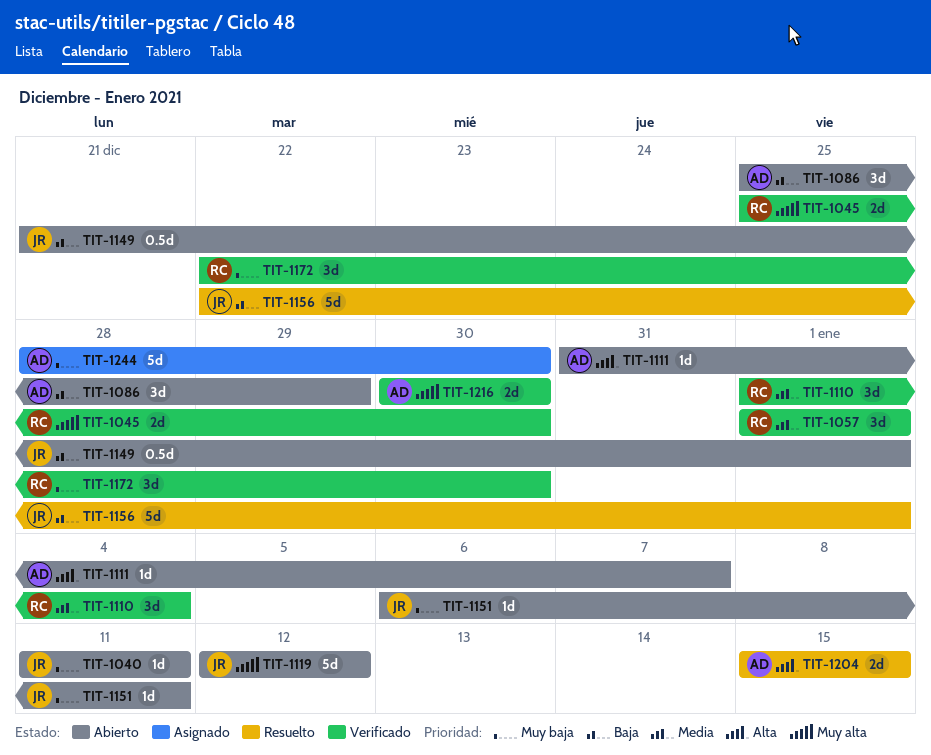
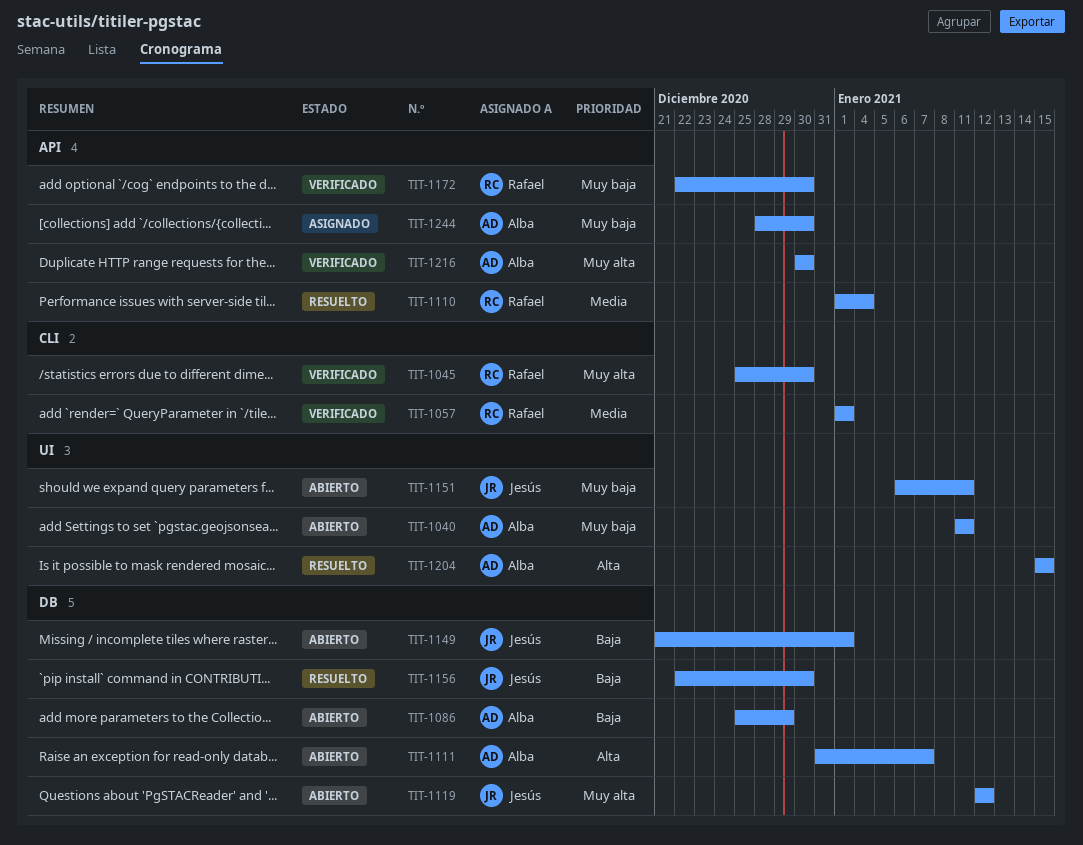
TIT-1040, owner: Jesús -> Alba
TIT-1110, status: Verificado -> Resuelto
TIT-1156, due: Jan 1 -> Dec 30

